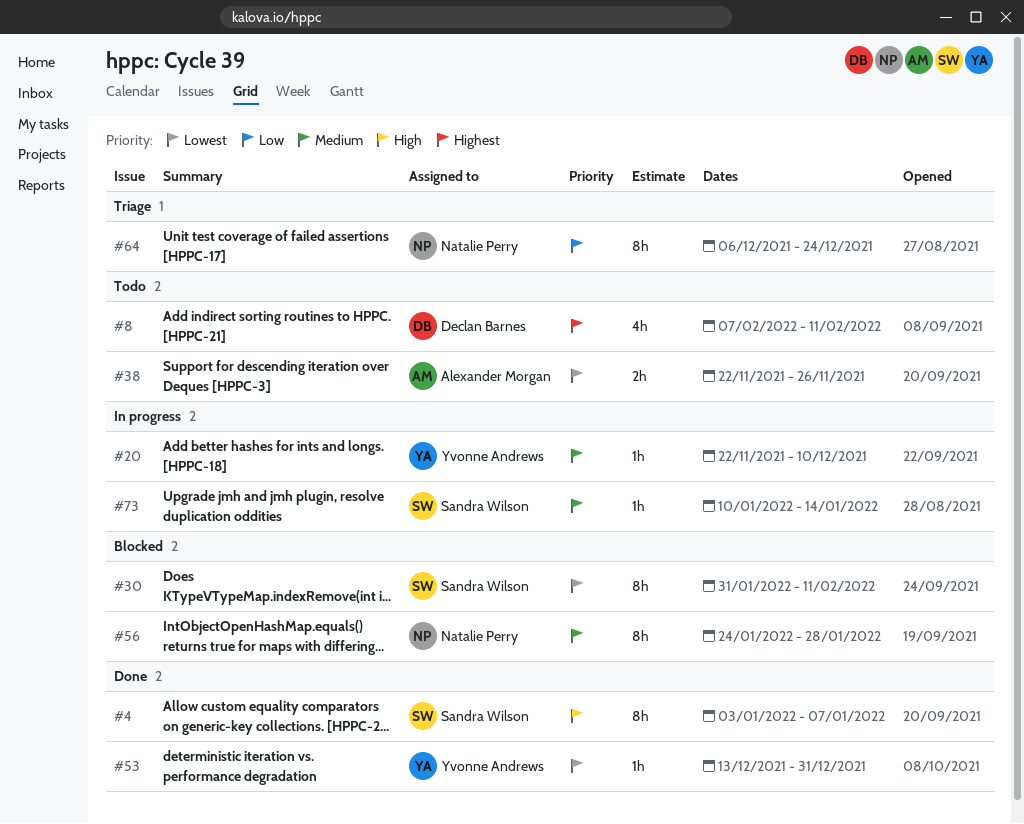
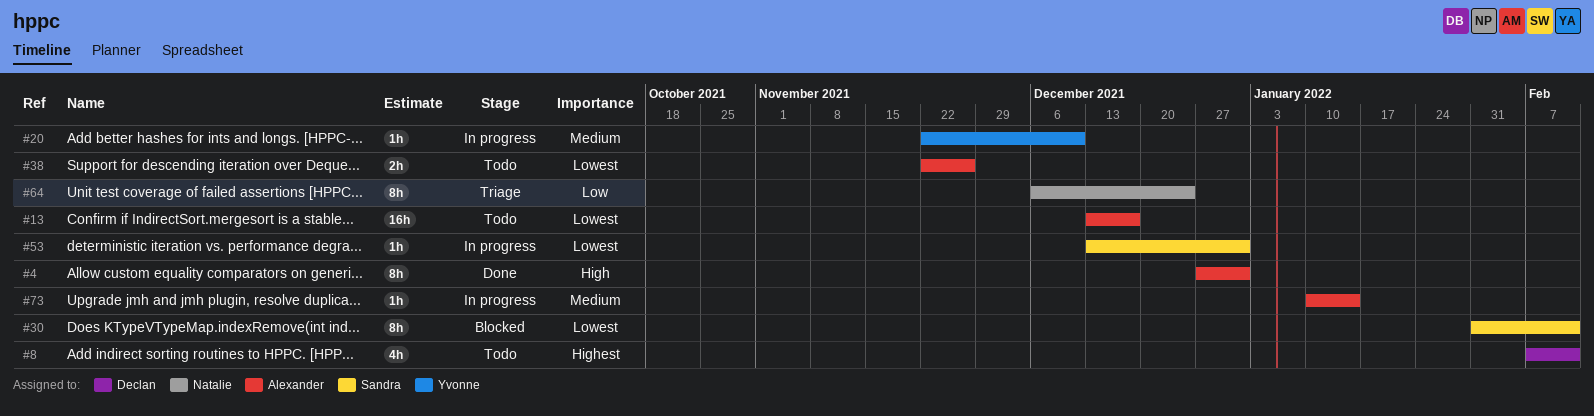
#4, owner: Sandra Wilson -> Alexander Morgan
#4, start: Jan 3 -> Dec 27
#4, due: Jan 7 -> Dec 31
#13: none -> present
#53, status: Done -> In progress
#53, owner: Yvonne Andrews -> Sandra Wilson
#56: present -> none
#73, owner: Sandra Wilson -> Alexander Morgan

